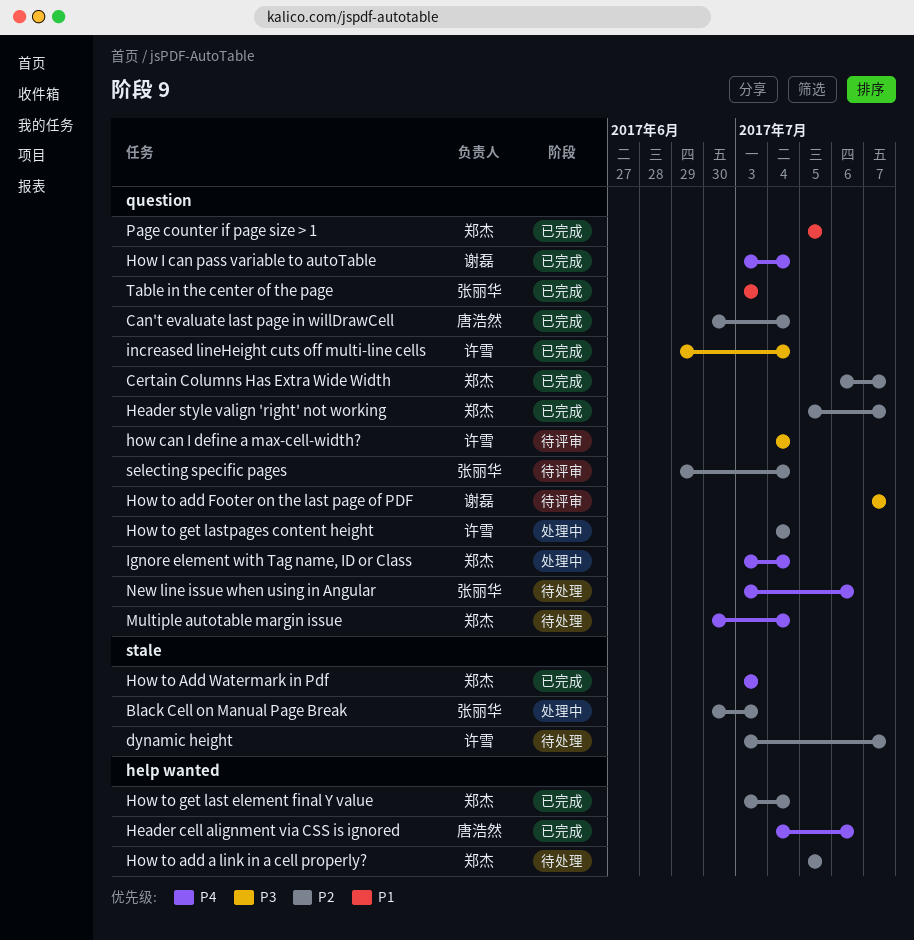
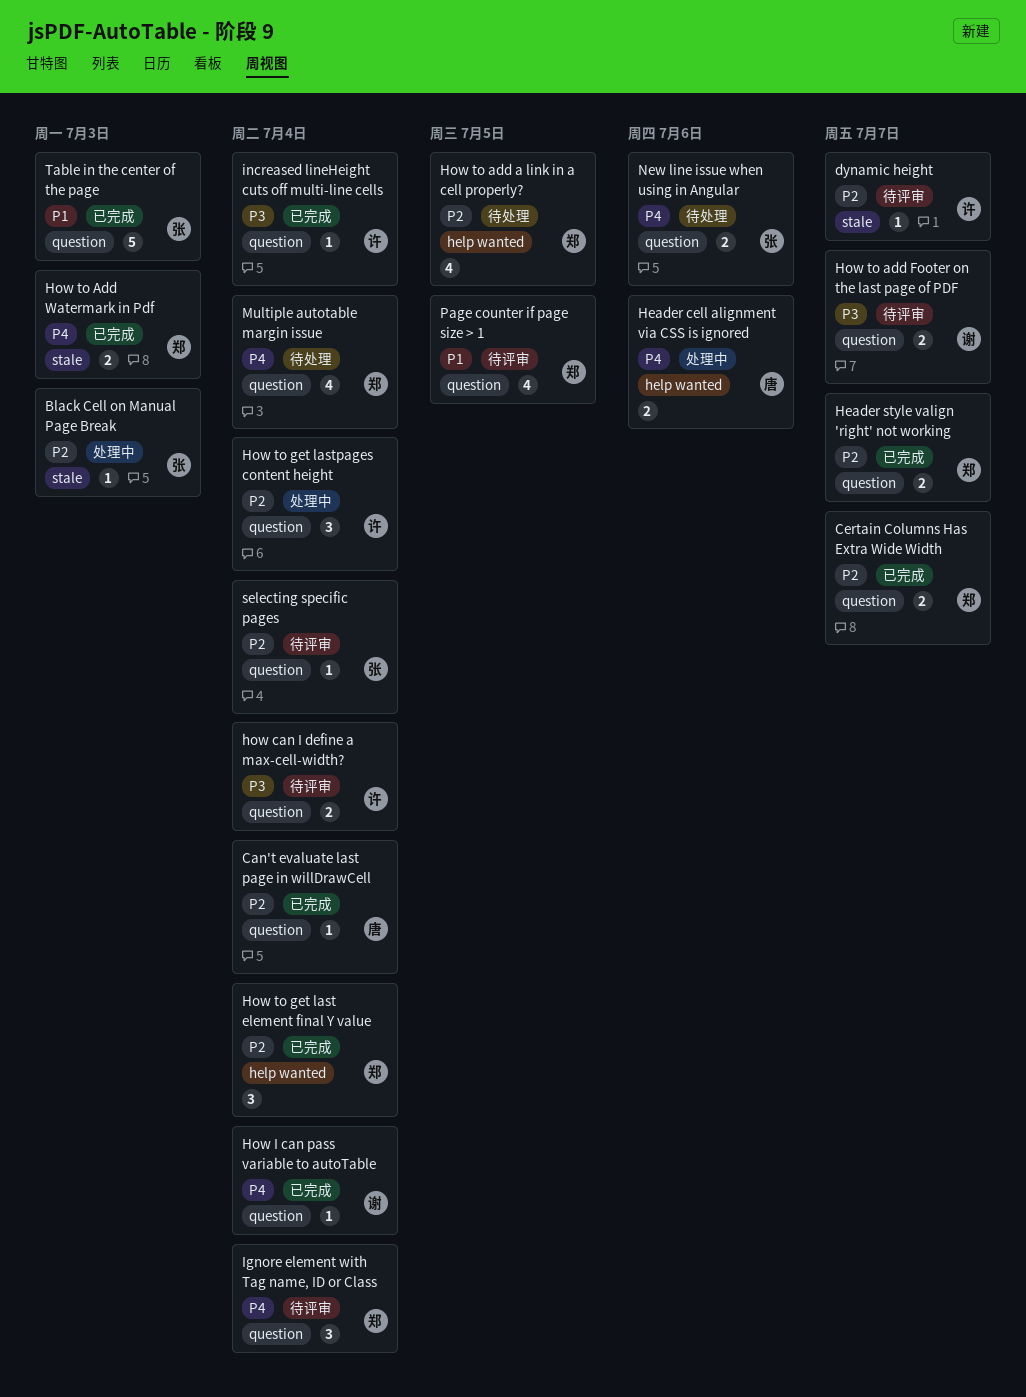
dynamic height, status: 待处理 -> 待评审
Header cell alignment via CSS is ignored, status: 已完成 -> 处理中
Ignore element with Tag name, ID or Class, status: 处理中 -> 待评审
Page counter if page size > 1, status: 已完成 -> 待评审

